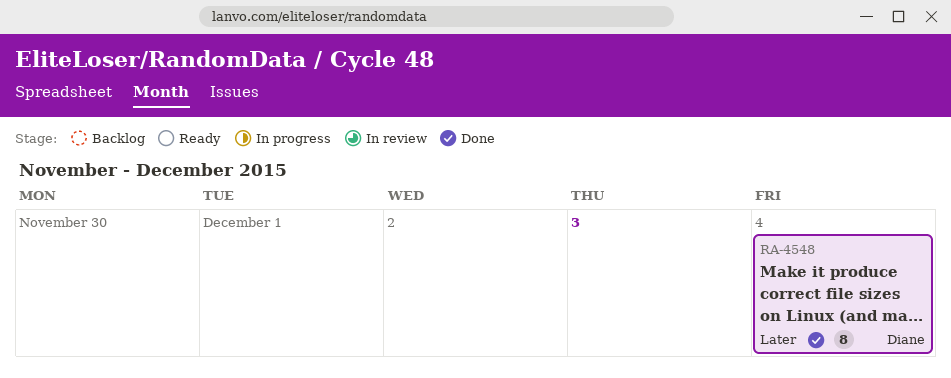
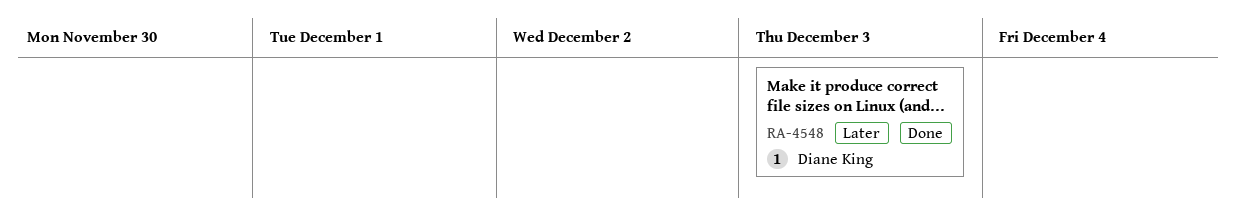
RA-4548, estimate: 8 -> 1
RA-4548, due: Dec 4 -> Dec 3

